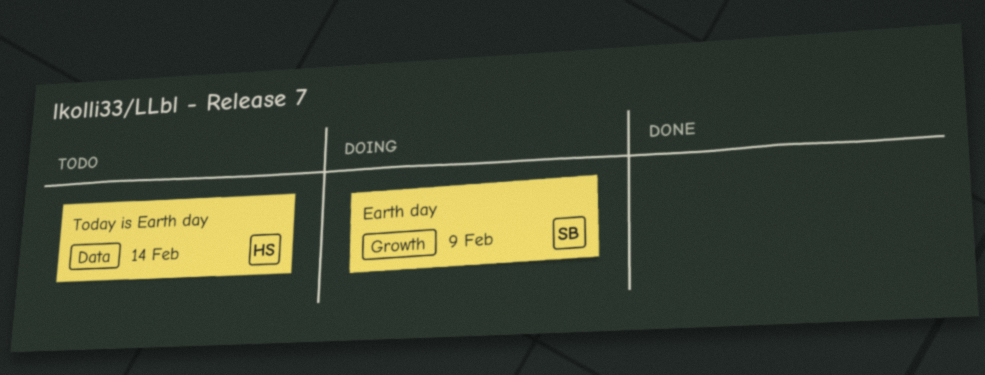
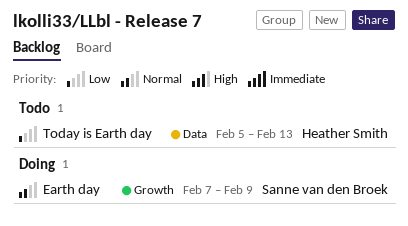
Today is Earth day, due: Feb 14 -> Feb 13

